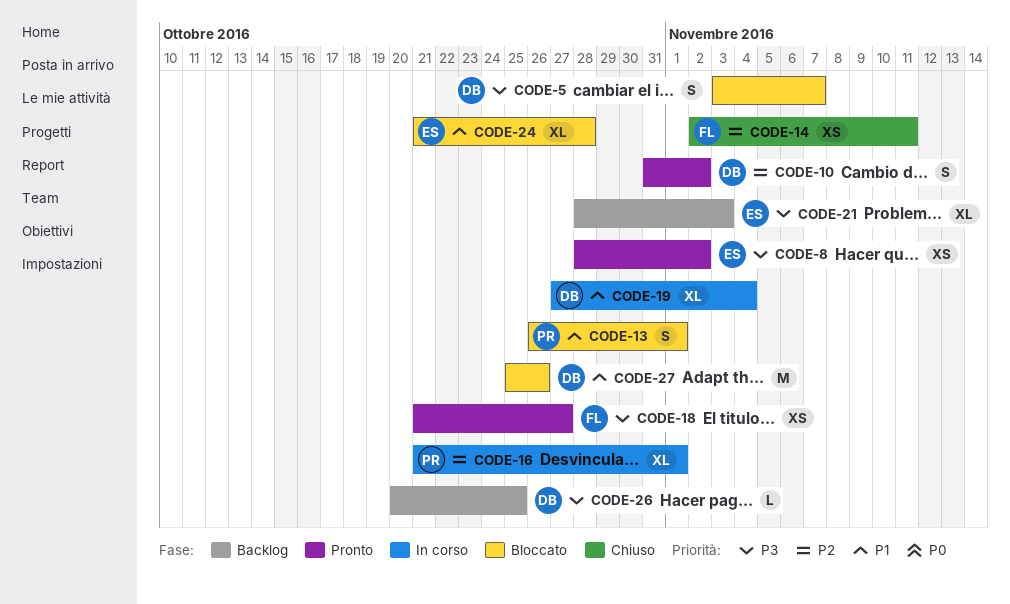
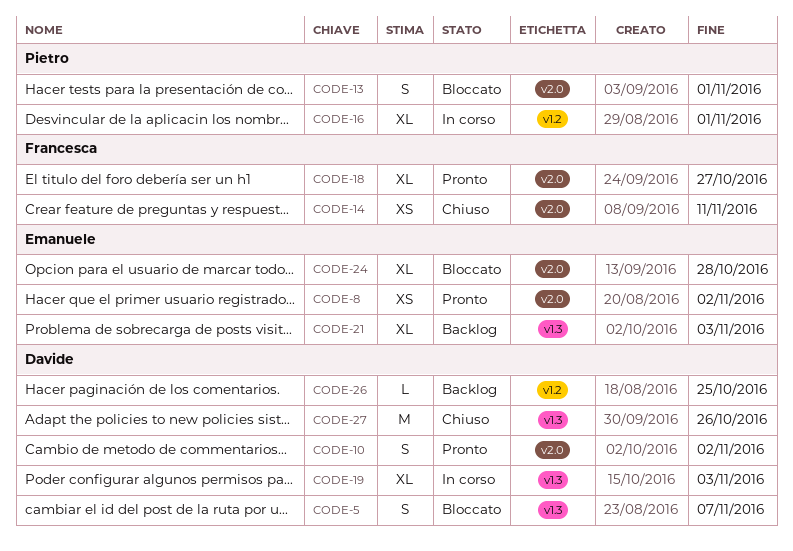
CODE-18, estimate: XS -> XL
CODE-19, due: Nov 4 -> Nov 3
CODE-27, status: Bloccato -> Chiuso

